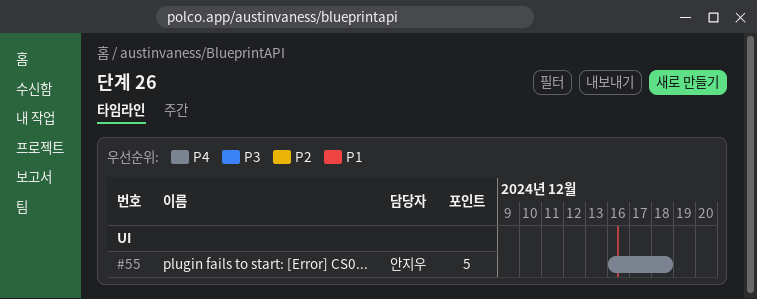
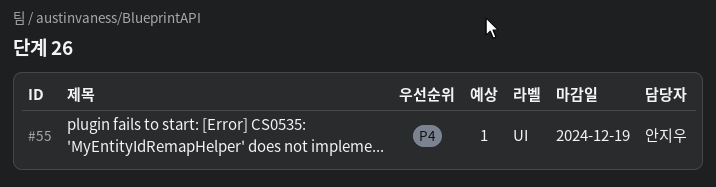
#55, estimate: 5 -> 1
#55, due: Dec 18 -> Dec 19

